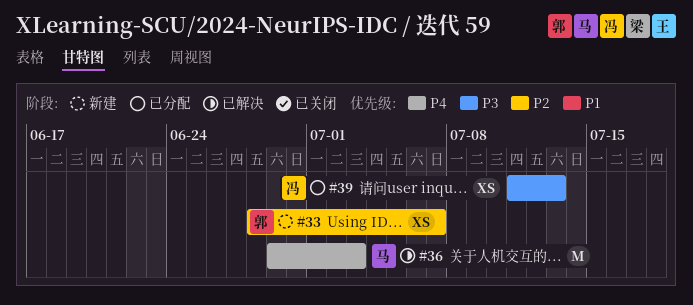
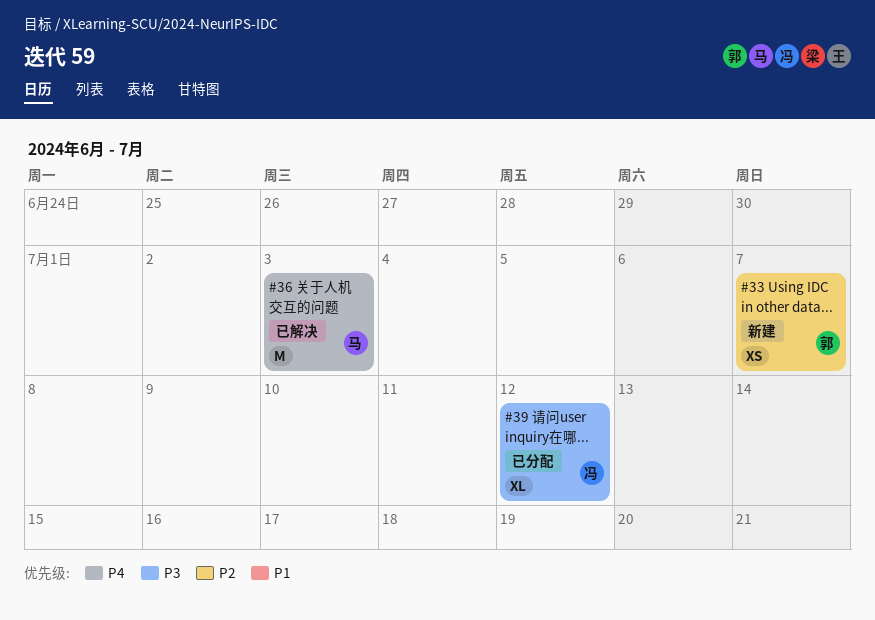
#39, estimate: XS -> XL
#39, due: Jul 13 -> Jul 12

